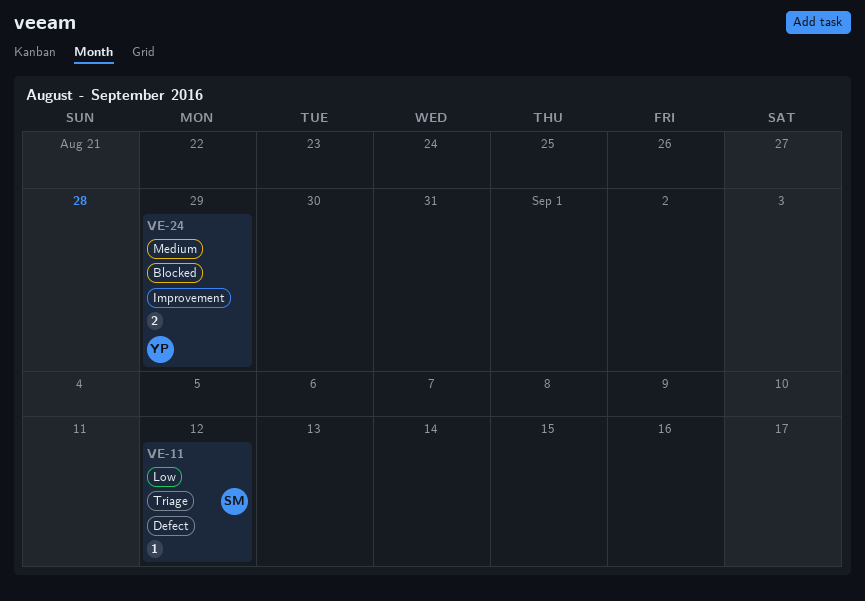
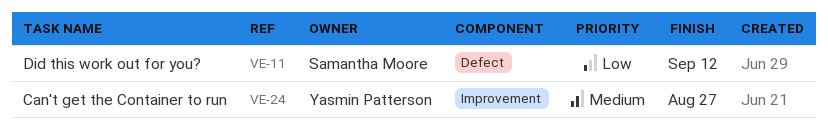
VE-24, due: Aug 29 -> Aug 27

